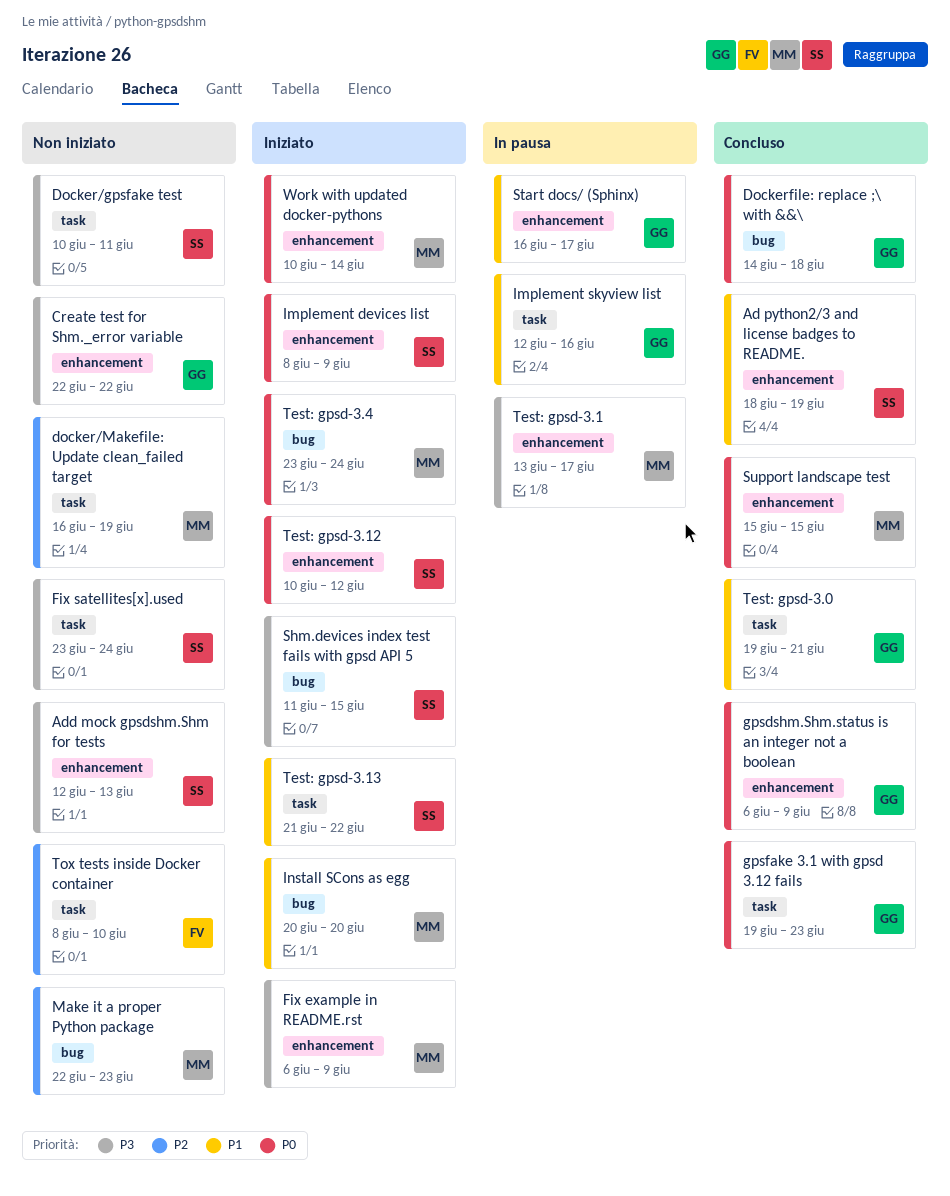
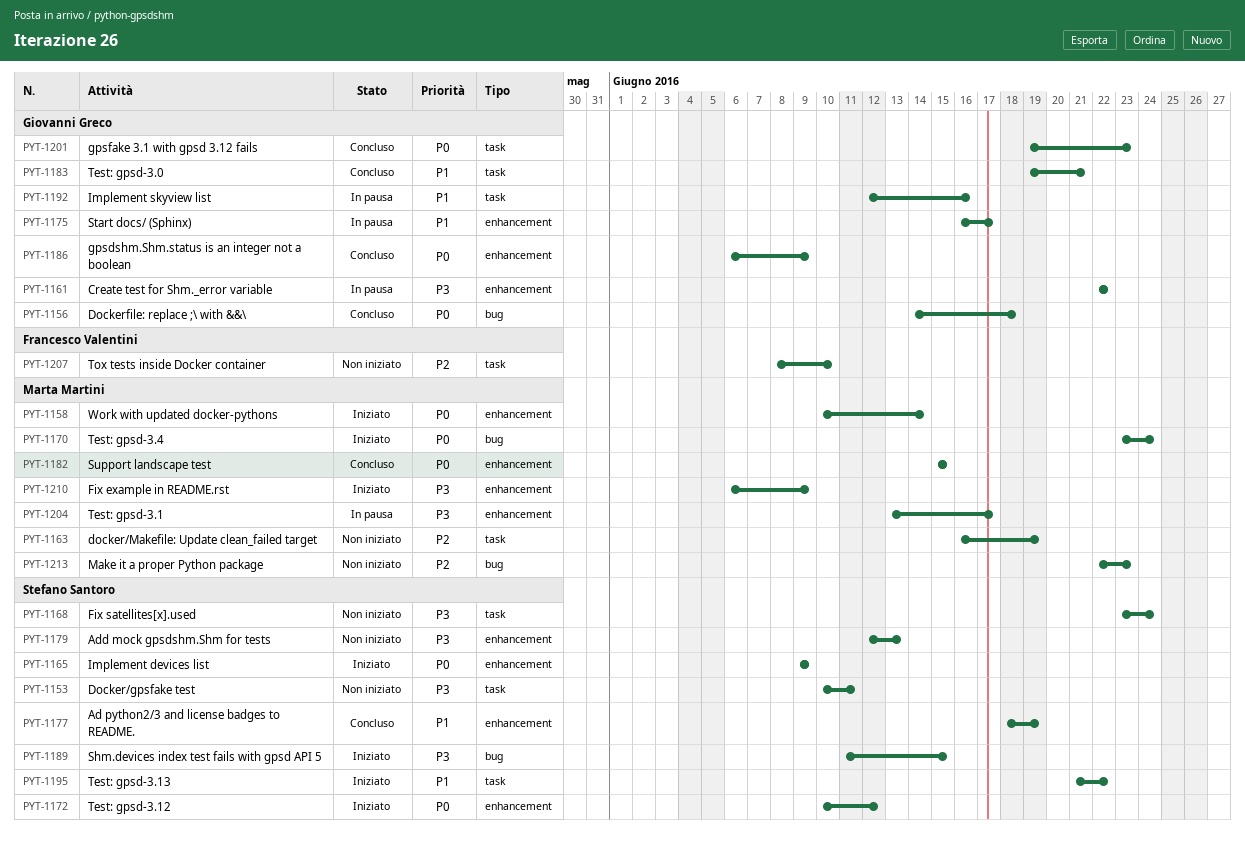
Create test for Shm._error variable, status: Non iniziato -> In pausa
Implement devices list, start: Jun 8 -> Jun 9
Install SCons as egg: present -> none

